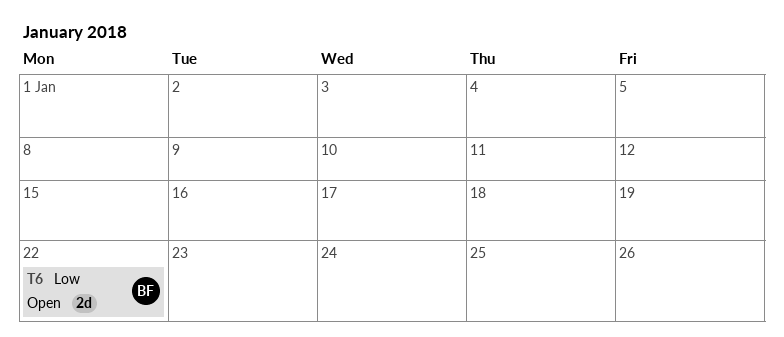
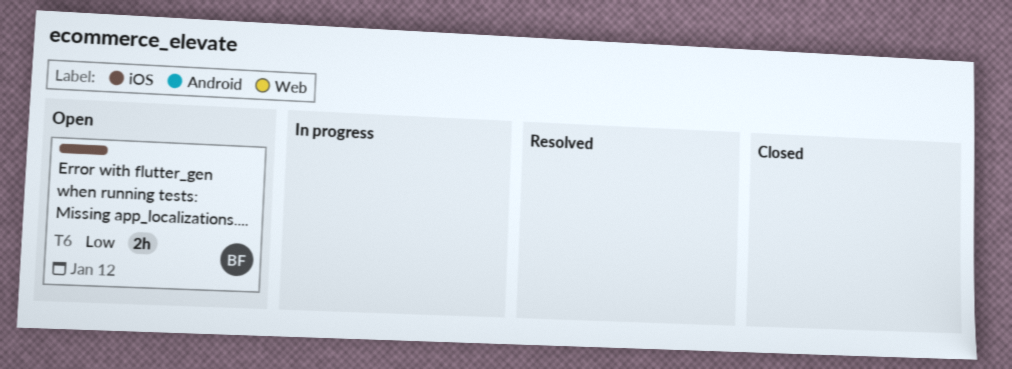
T6, estimate: 2d -> 2h
T6, due: Jan 22 -> Jan 12

